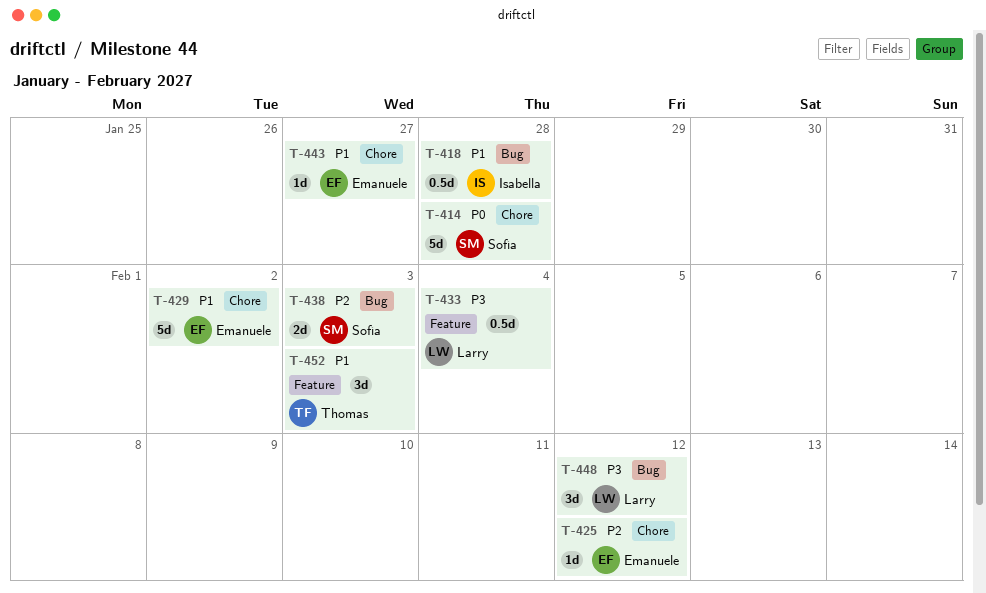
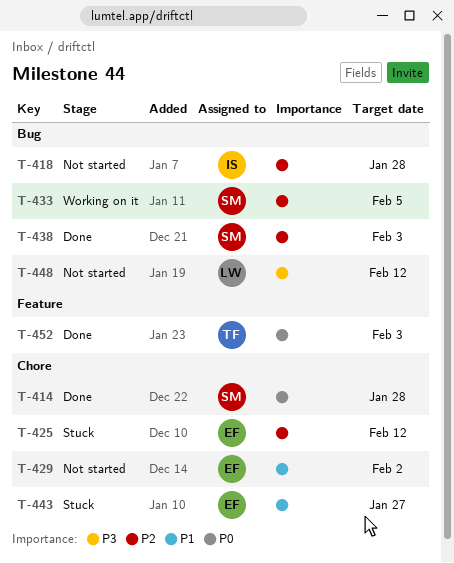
T-418, priority: P1 -> P2
T-433, owner: Larry -> Sofía
T-433, priority: P3 -> P2
T-433, label: Feature -> Bug
T-433, due: Feb 4 -> Feb 5
T-452, priority: P1 -> P0

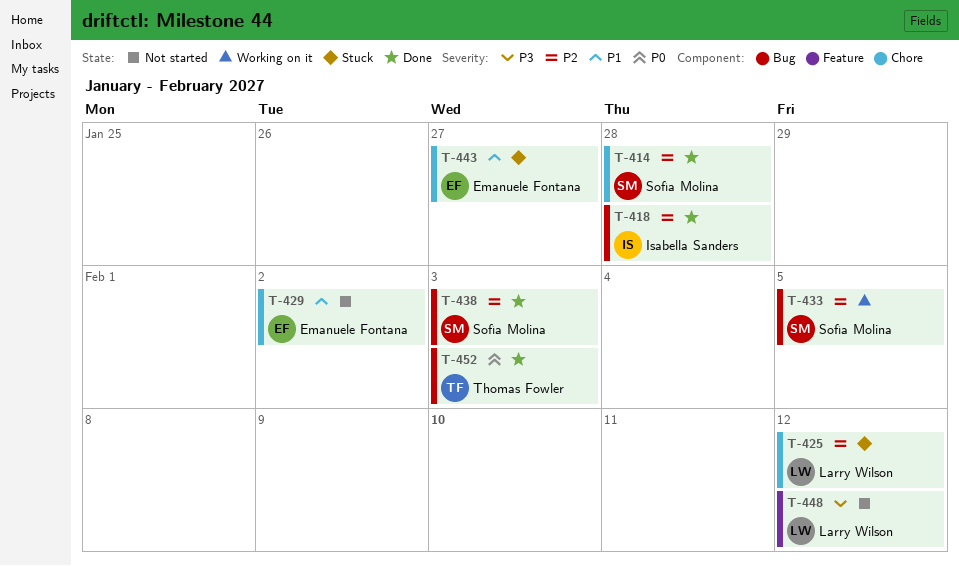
T-414, priority: P0 -> P2
T-418, status: Not started -> Done
T-425, owner: Emanuele Fontana -> Larry Wilson
T-448, label: Bug -> Feature
T-452, label: Feature -> Bug

